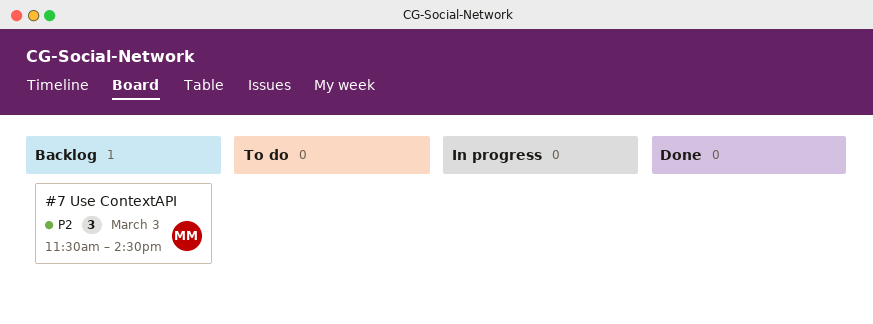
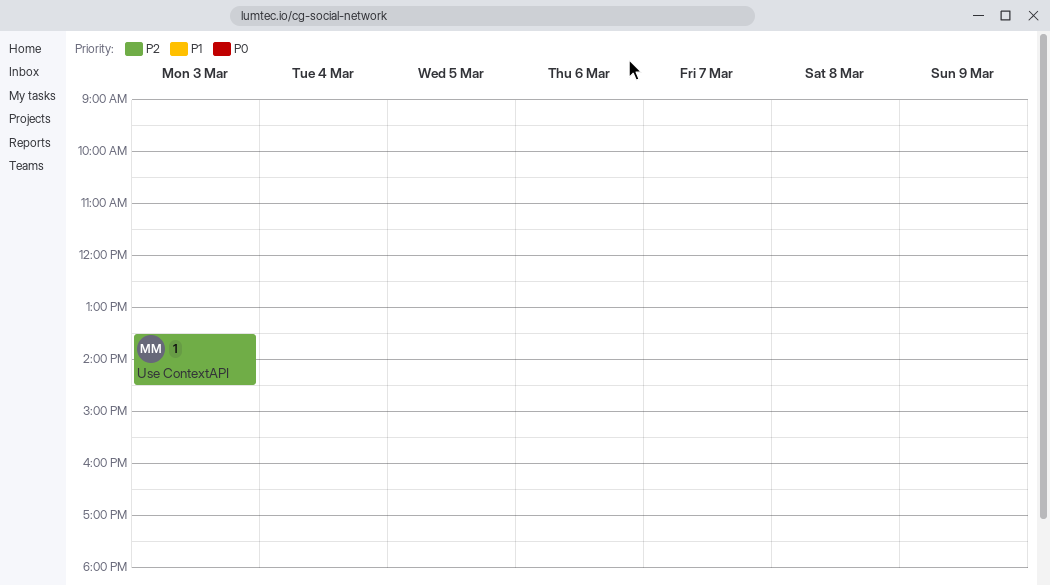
Use ContextAPI, estimate: 3 -> 1
Use ContextAPI, begins: 11:30 -> 13:30

